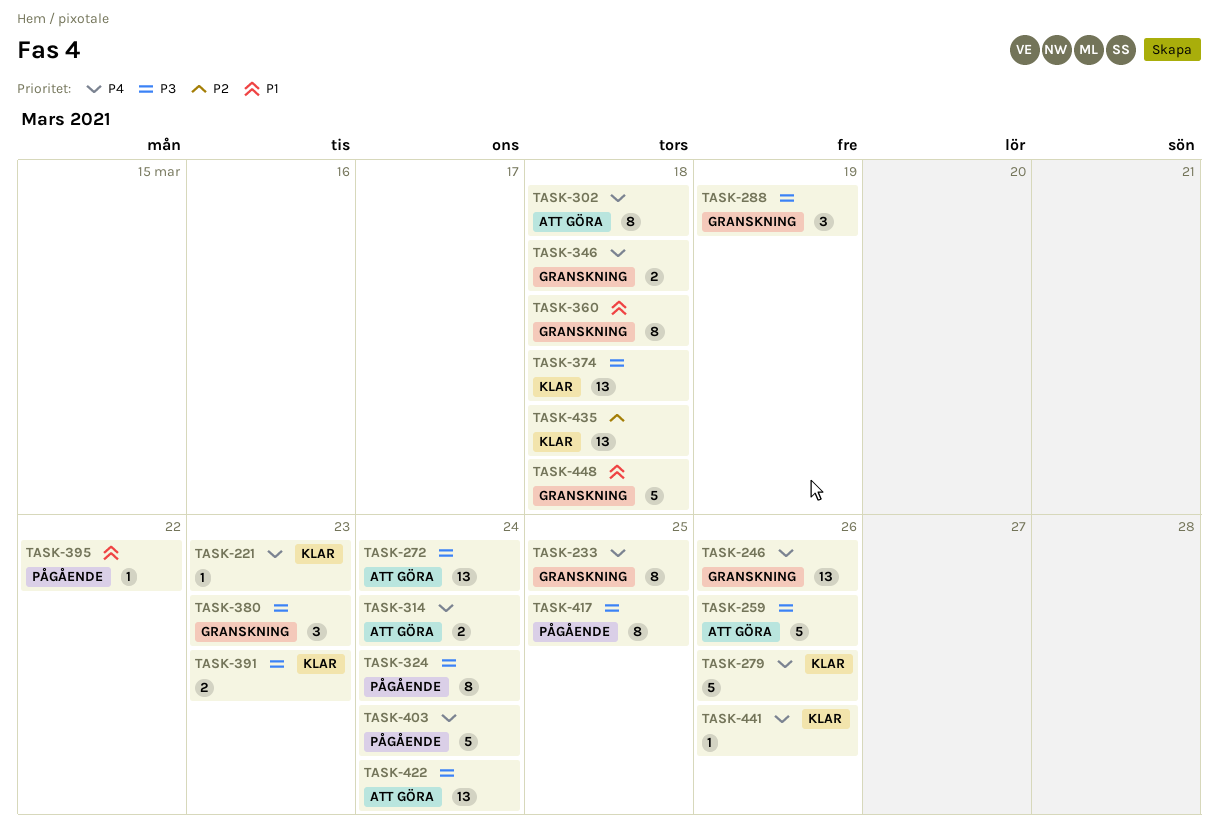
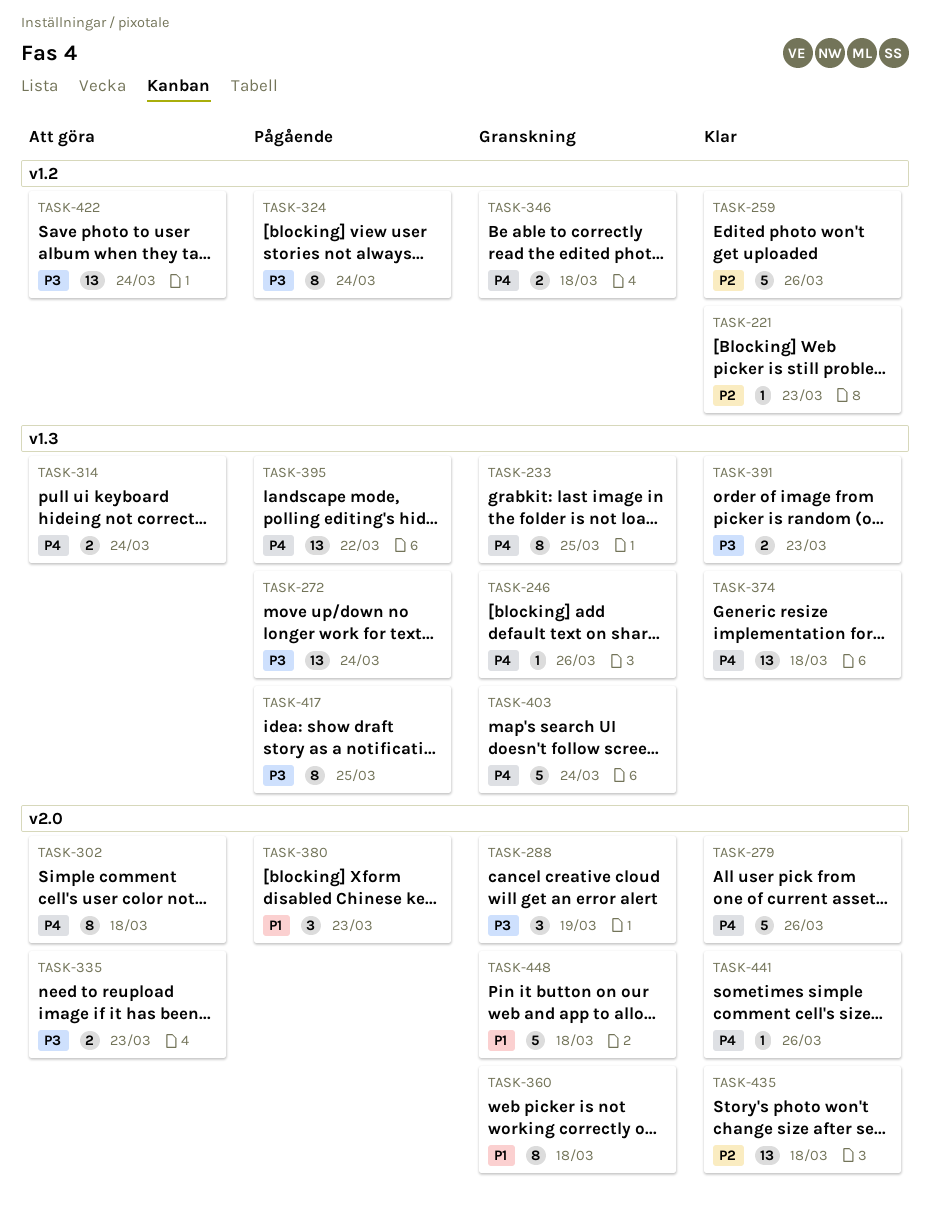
TASK-221, priority: P4 -> P2
TASK-246, estimate: 13 -> 1
TASK-259, status: Att göra -> Klar
TASK-259, priority: P3 -> P2
TASK-272, status: Att göra -> Pågående
TASK-335: none -> present
TASK-374, priority: P3 -> P4
TASK-380, status: Granskning -> Pågående
TASK-380, priority: P3 -> P1
TASK-395, priority: P1 -> P4
TASK-395, estimate: 1 -> 13
TASK-403, status: Pågående -> Granskning

